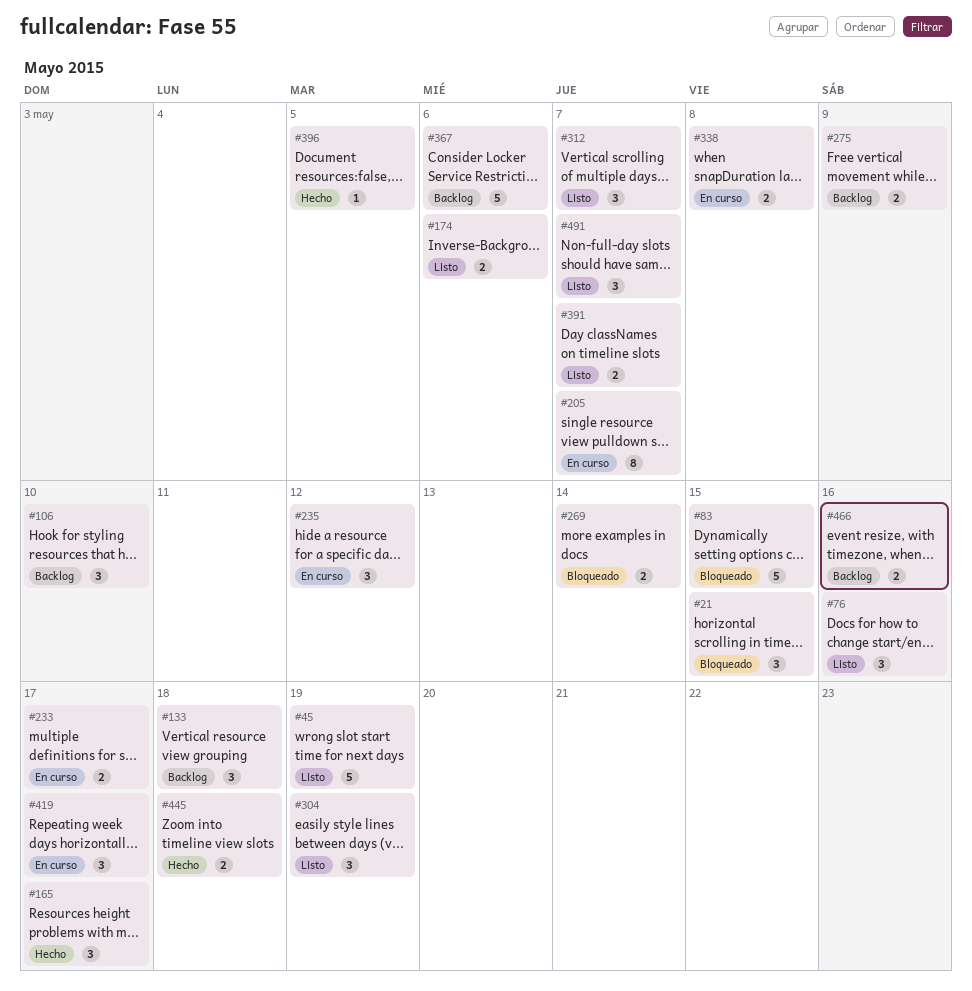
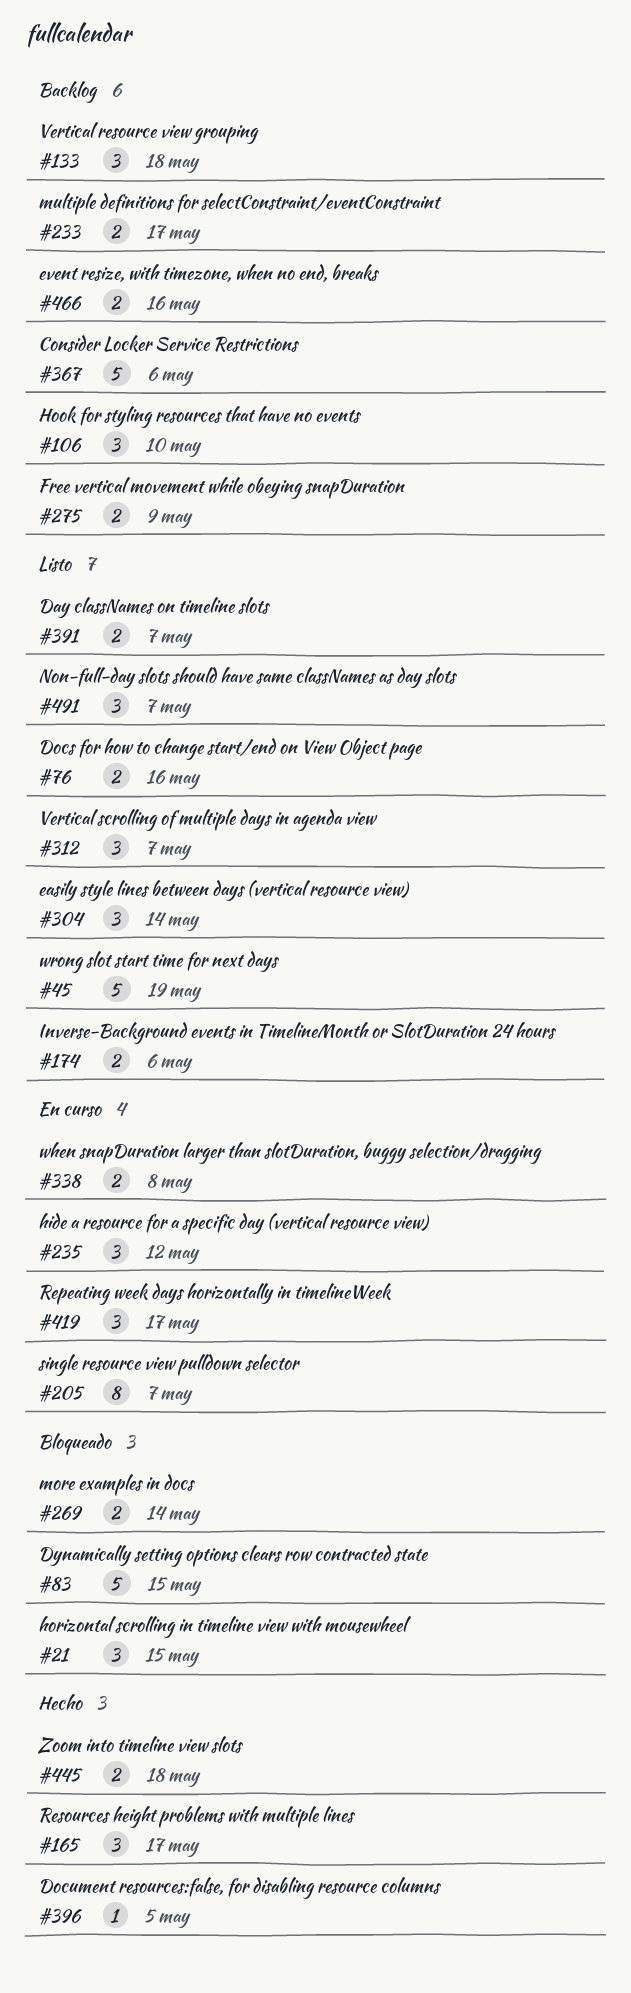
#76, estimate: 3 -> 2
#233, status: En curso -> Backlog
#304, due: May 19 -> May 14

